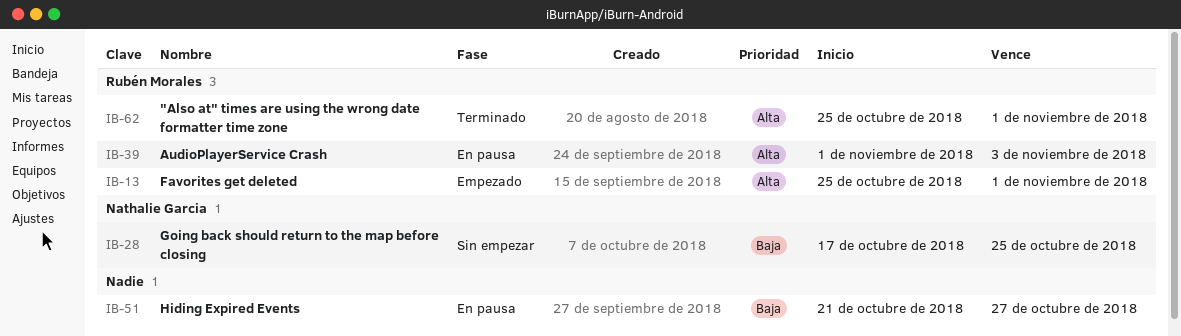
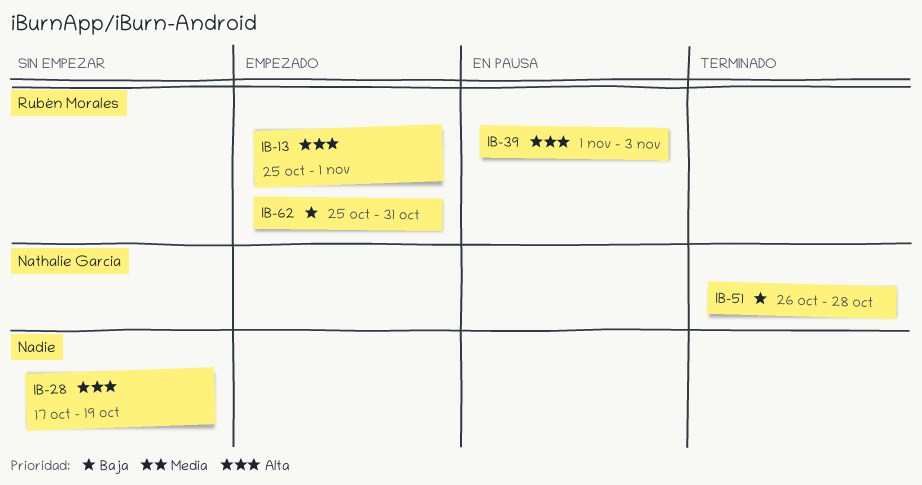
IB-28, owner: Nathalie Garcia -> none
IB-28, priority: Baja -> Alta
IB-28, due: Oct 25 -> Oct 19
IB-51, status: En pausa -> Terminado
IB-51, owner: none -> Nathalie Garcia
IB-51, start: Oct 21 -> Oct 26
IB-51, due: Oct 27 -> Oct 28
IB-62, status: Terminado -> Empezado
IB-62, priority: Alta -> Baja
IB-62, due: Nov 1 -> Oct 31

